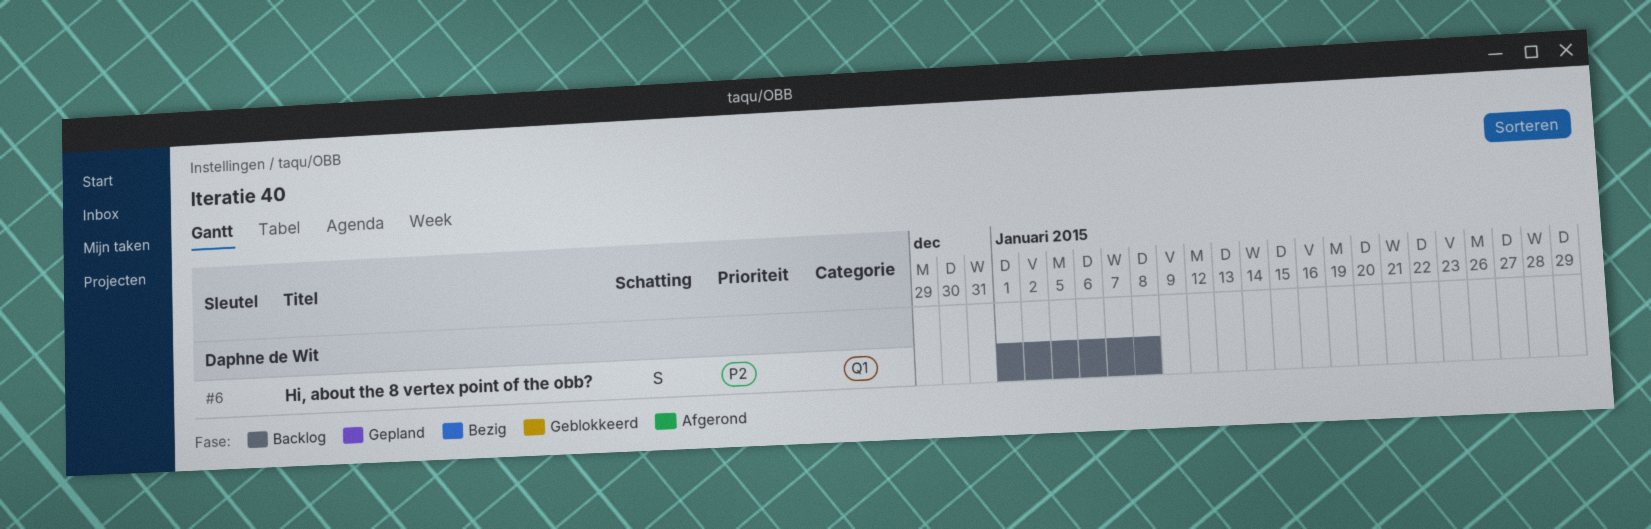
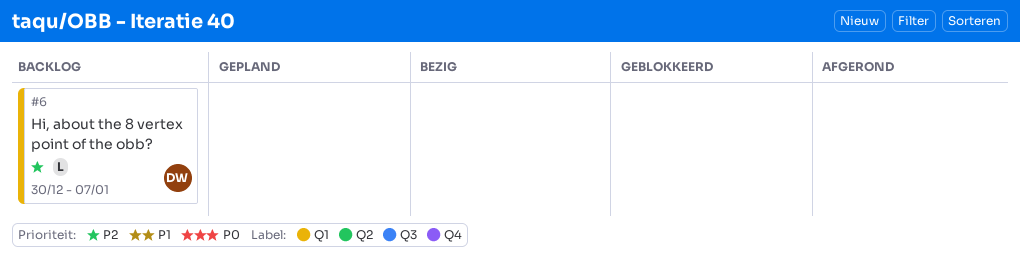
#6, estimate: S -> L
#6, start: Jan 1 -> Dec 30
#6, due: Jan 8 -> Jan 7

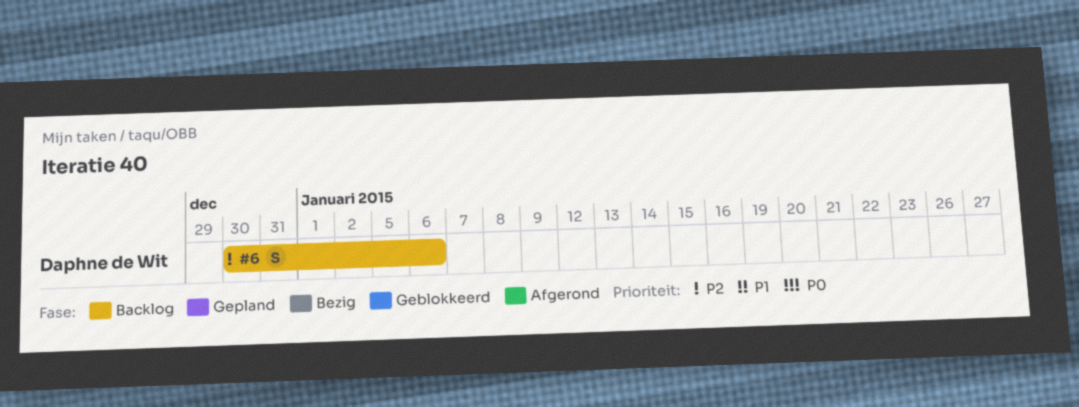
#6, estimate: L -> S
#6, due: Jan 7 -> Jan 6

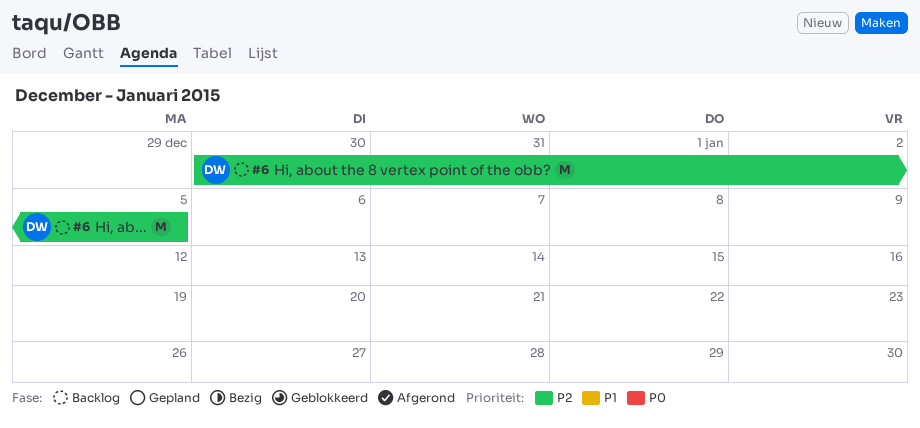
#6, estimate: S -> M
#6, due: Jan 6 -> Jan 5

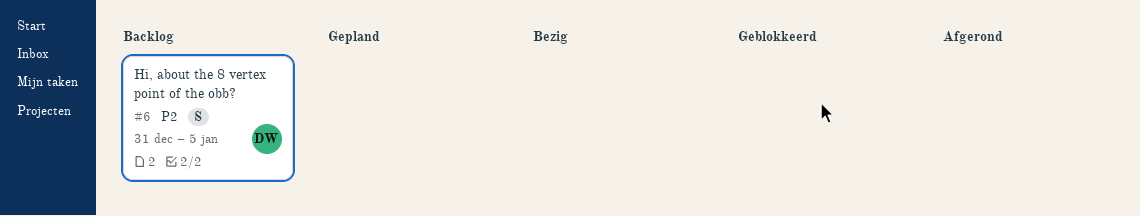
#6, estimate: M -> S
#6, start: Dec 30 -> Dec 31

